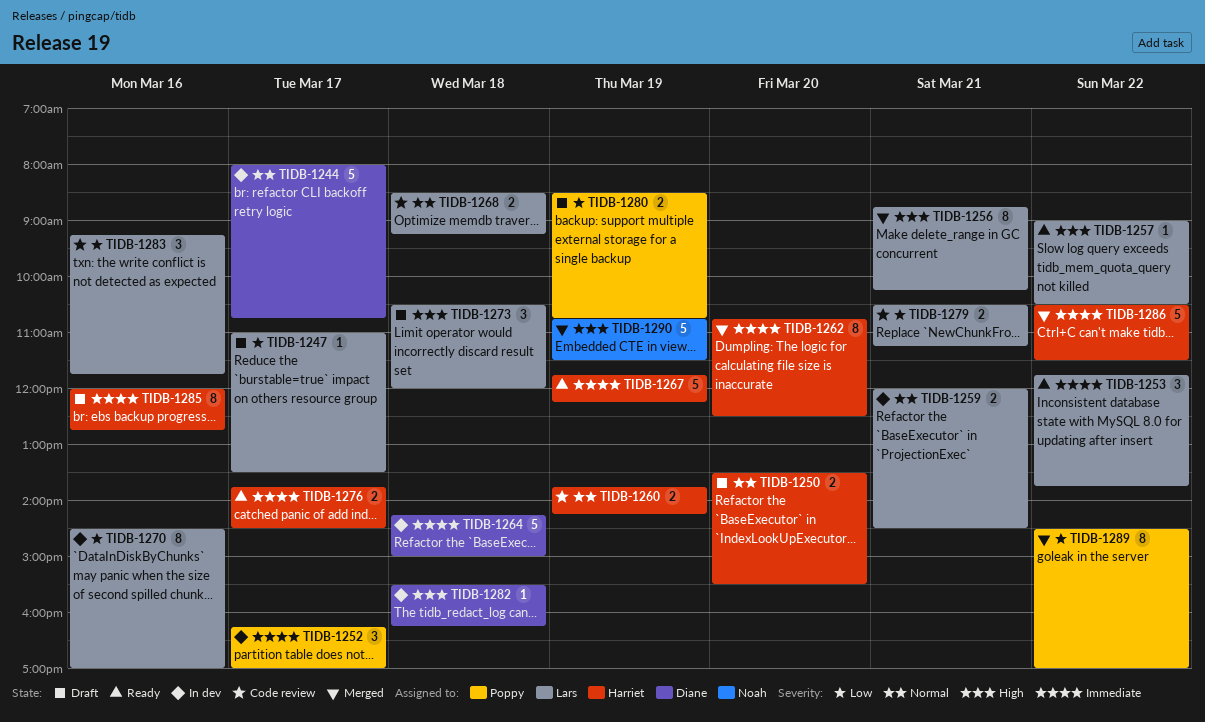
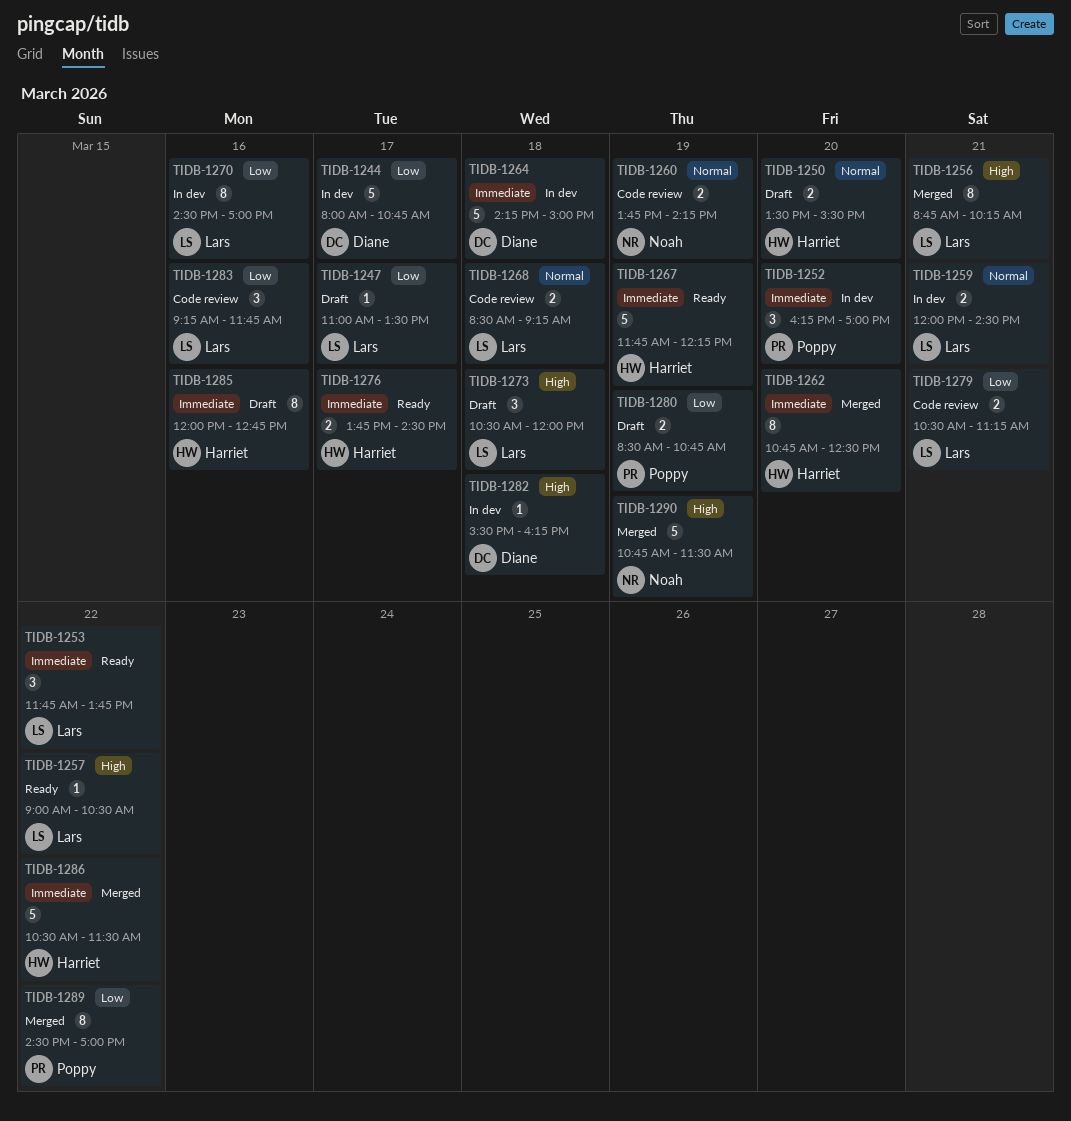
TIDB-1244, priority: Normal -> Low
TIDB-1252, day: Mar 17 -> Mar 20
TIDB-1260, owner: Harriet -> Noah

